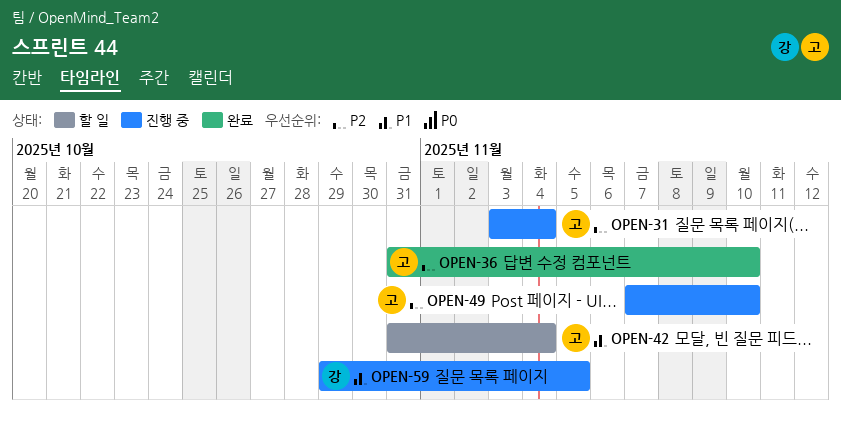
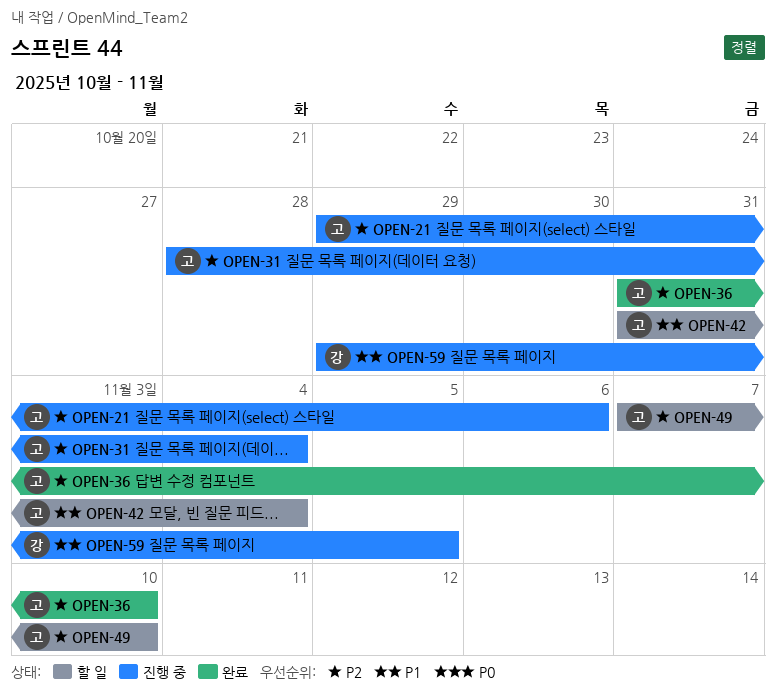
OPEN-21: none -> present
OPEN-31, start: Nov 3 -> Oct 28
OPEN-49, status: 진행 중 -> 할 일

